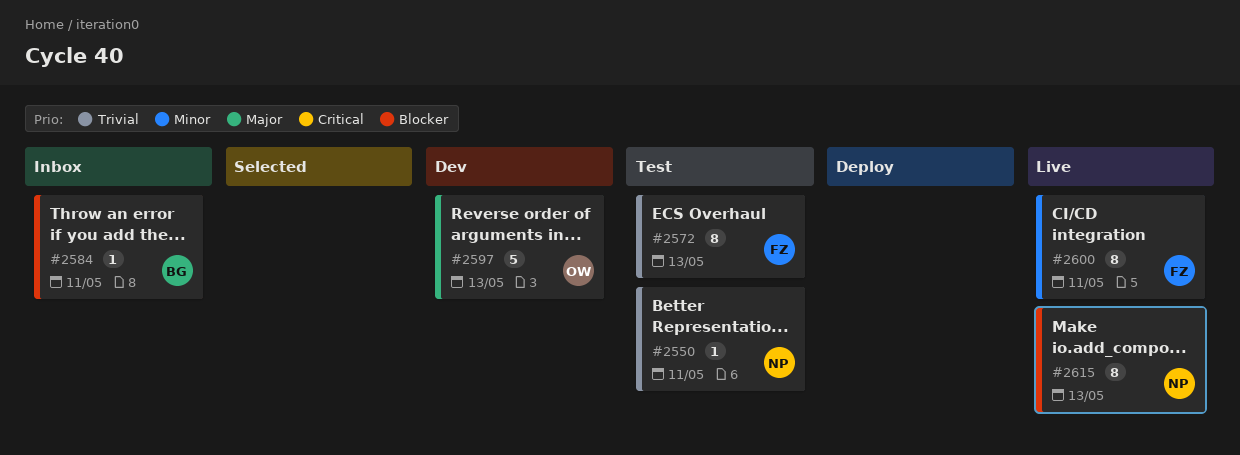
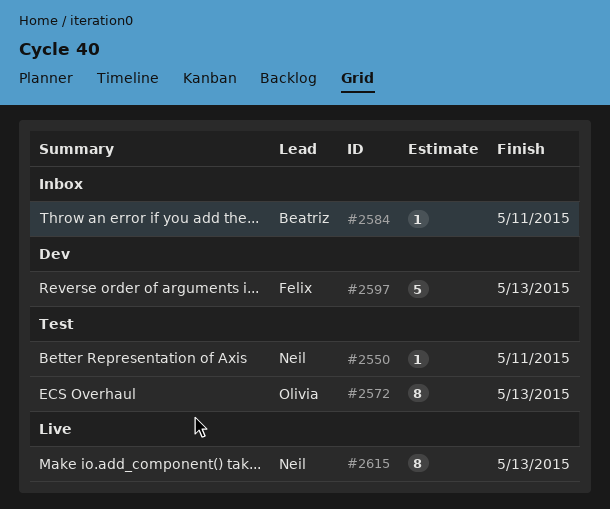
#2572, owner: Felix -> Olivia
#2597, owner: Olivia -> Felix
#2600: present -> none

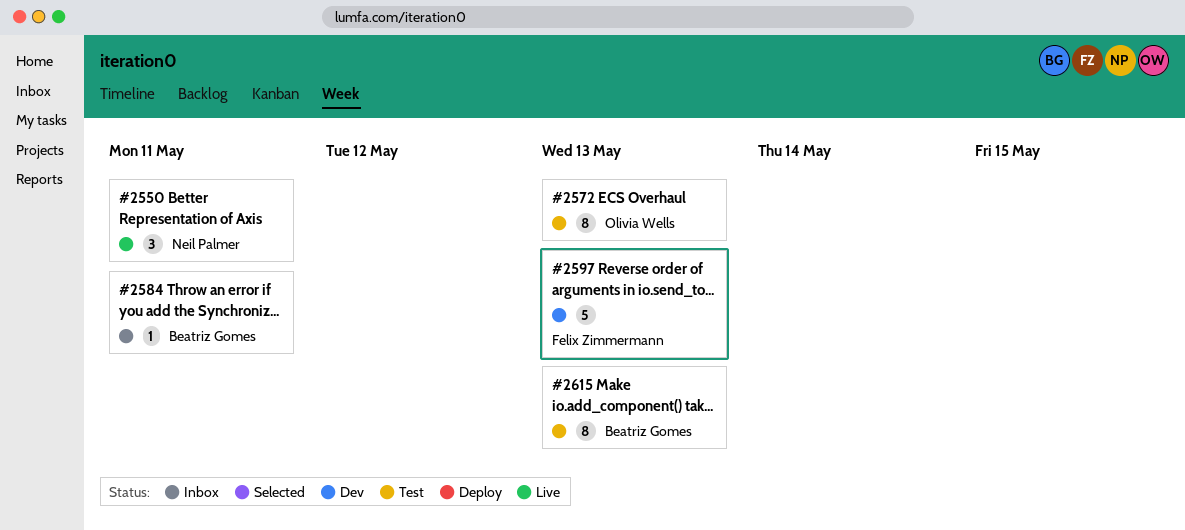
#2550, status: Test -> Live
#2550, estimate: 1 -> 3
#2615, status: Live -> Test
#2615, owner: Neil Palmer -> Beatriz Gomes

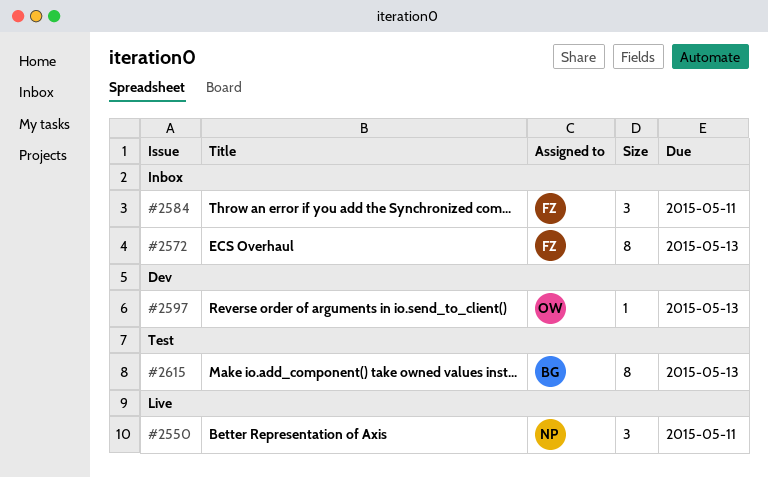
#2572, status: Test -> Inbox
#2572, owner: Olivia Wells -> Felix Zimmermann
#2584, owner: Beatriz Gomes -> Felix Zimmermann
#2584, estimate: 1 -> 3
#2597, owner: Felix Zimmermann -> Olivia Wells
#2597, estimate: 5 -> 1

